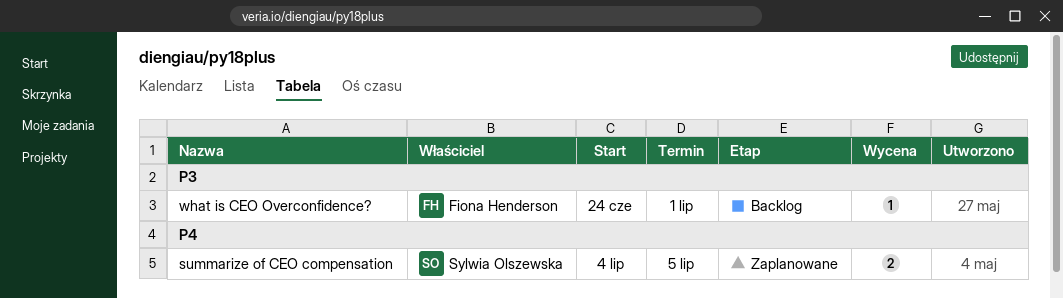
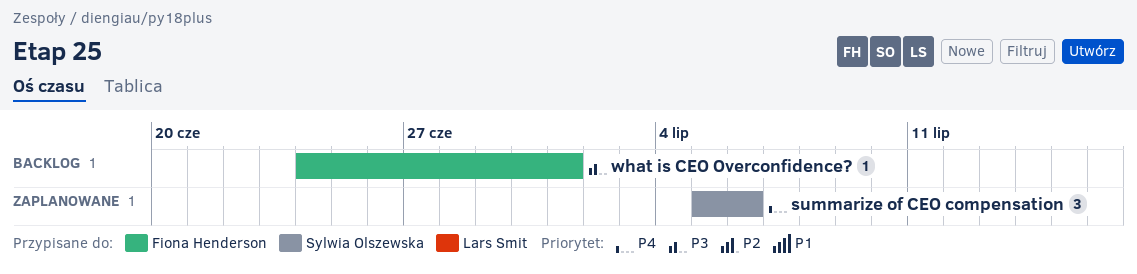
summarize of CEO compensation, estimate: 2 -> 3
summarize of CEO compensation, start: Jul 4 -> Jul 5
summarize of CEO compensation, due: Jul 5 -> Jul 6

